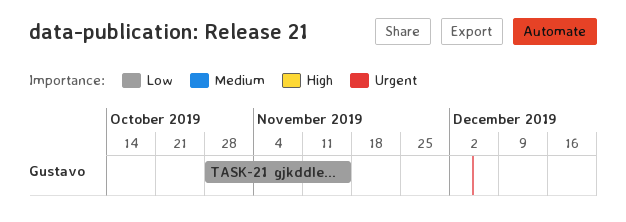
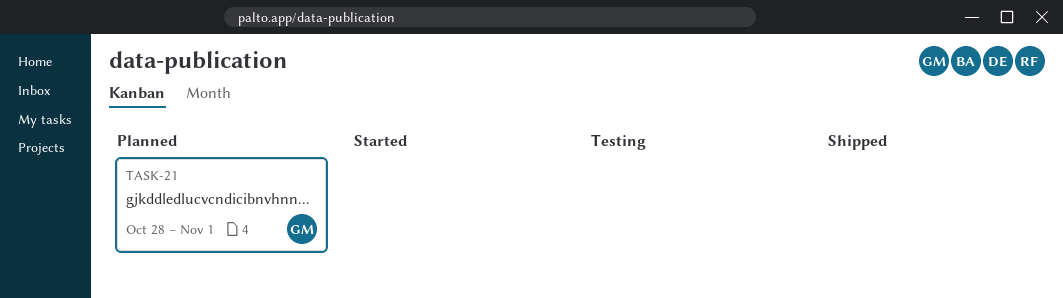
TASK-21, due: Nov 15 -> Nov 1

